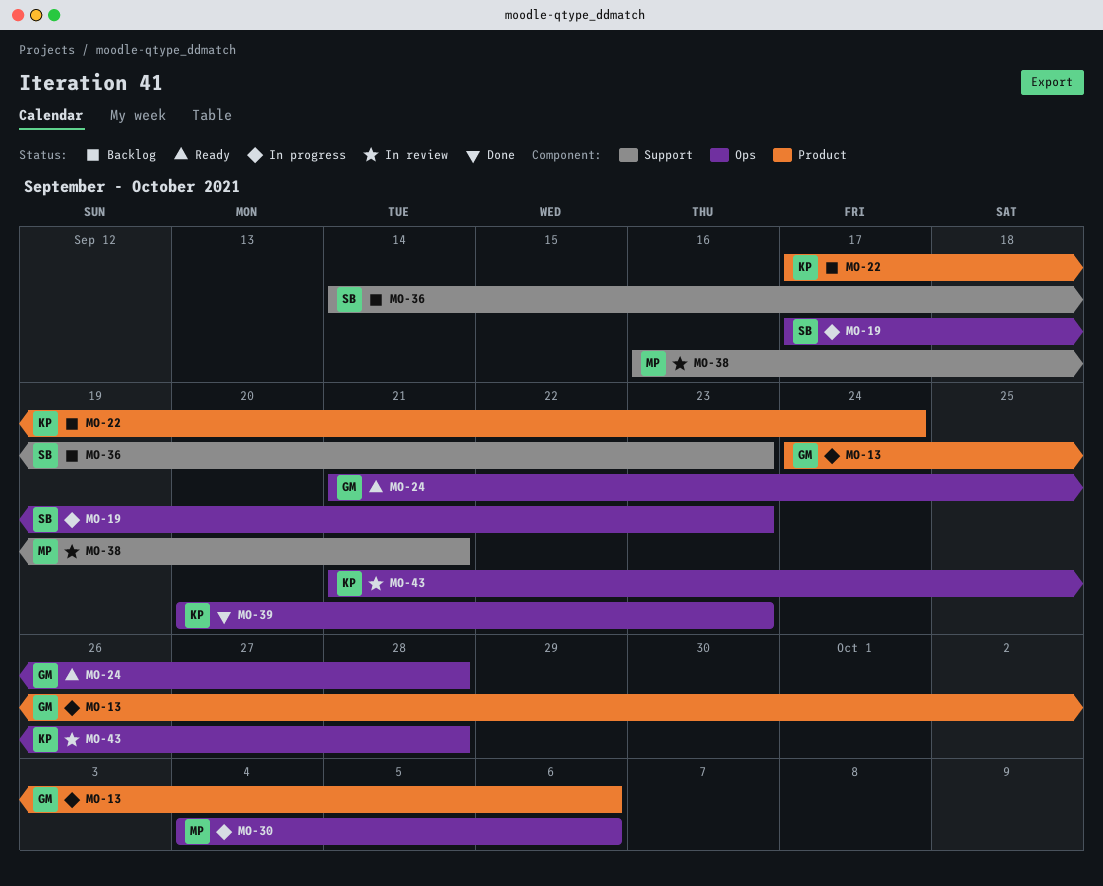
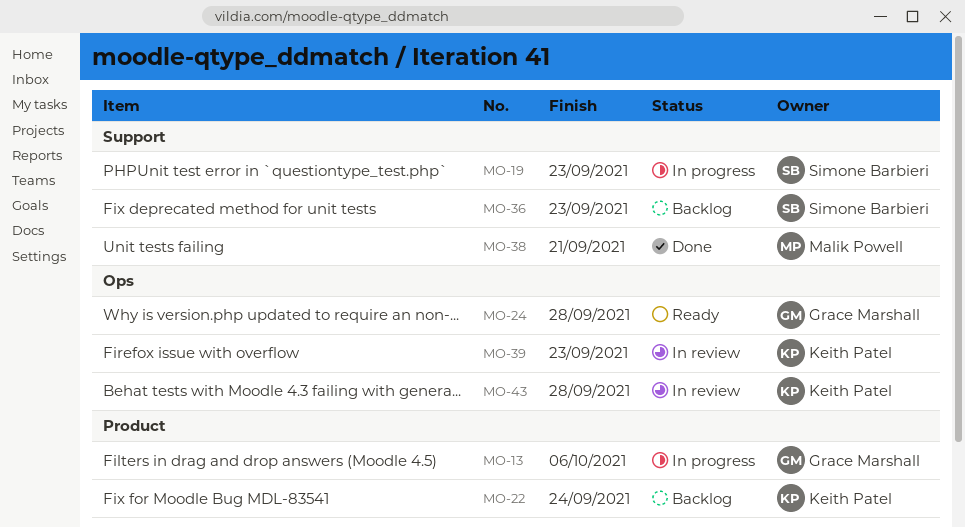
MO-19, label: Ops -> Support
MO-30: present -> none
MO-38, status: In review -> Done
MO-39, status: Done -> In review

